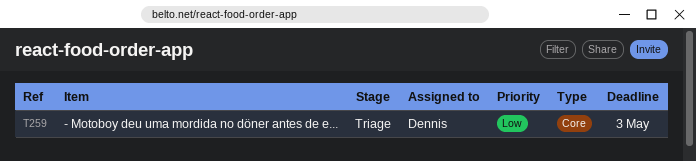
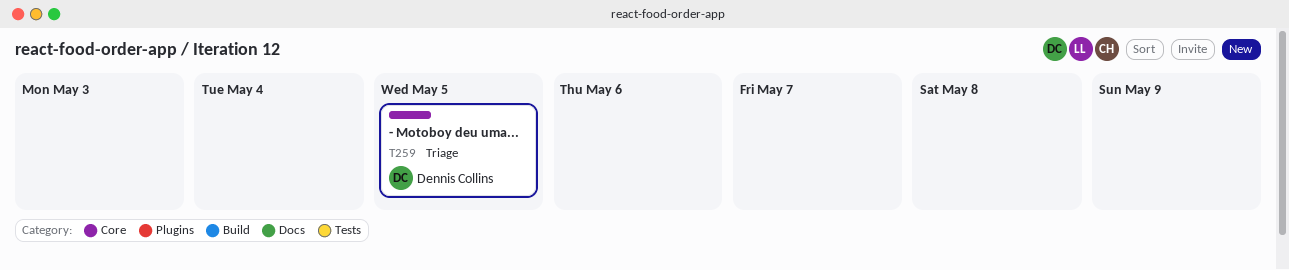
T259, due: May 3 -> May 5

